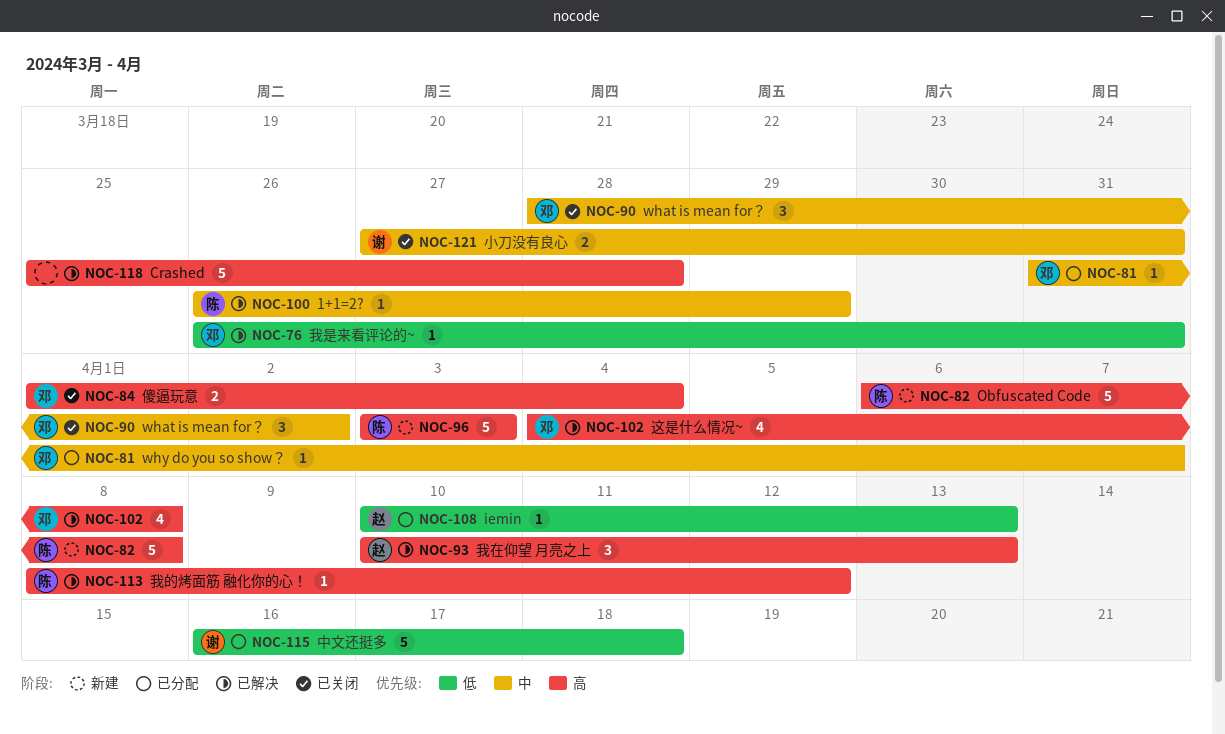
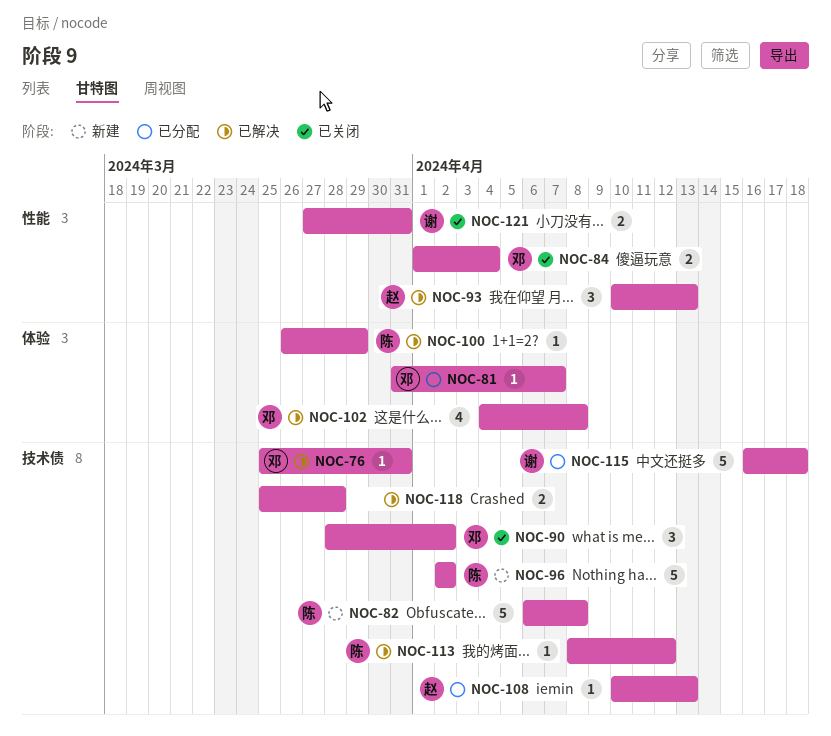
NOC-76, start: Mar 26 -> Mar 25
NOC-96, start: Apr 3 -> Apr 2
NOC-96, due: Apr 3 -> Apr 2
NOC-118, estimate: 5 -> 2

